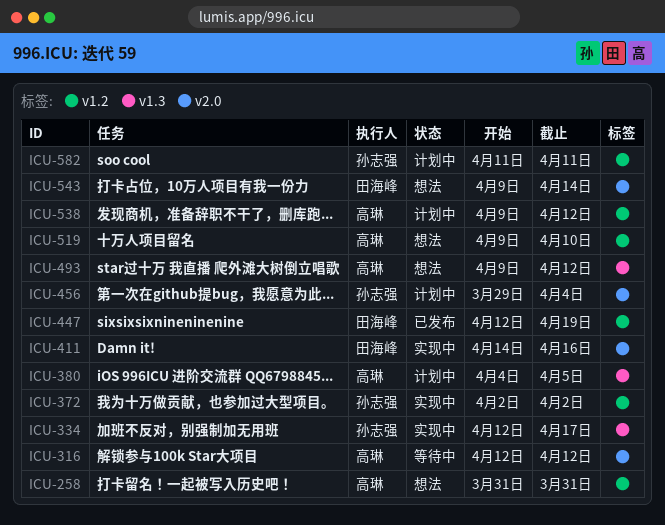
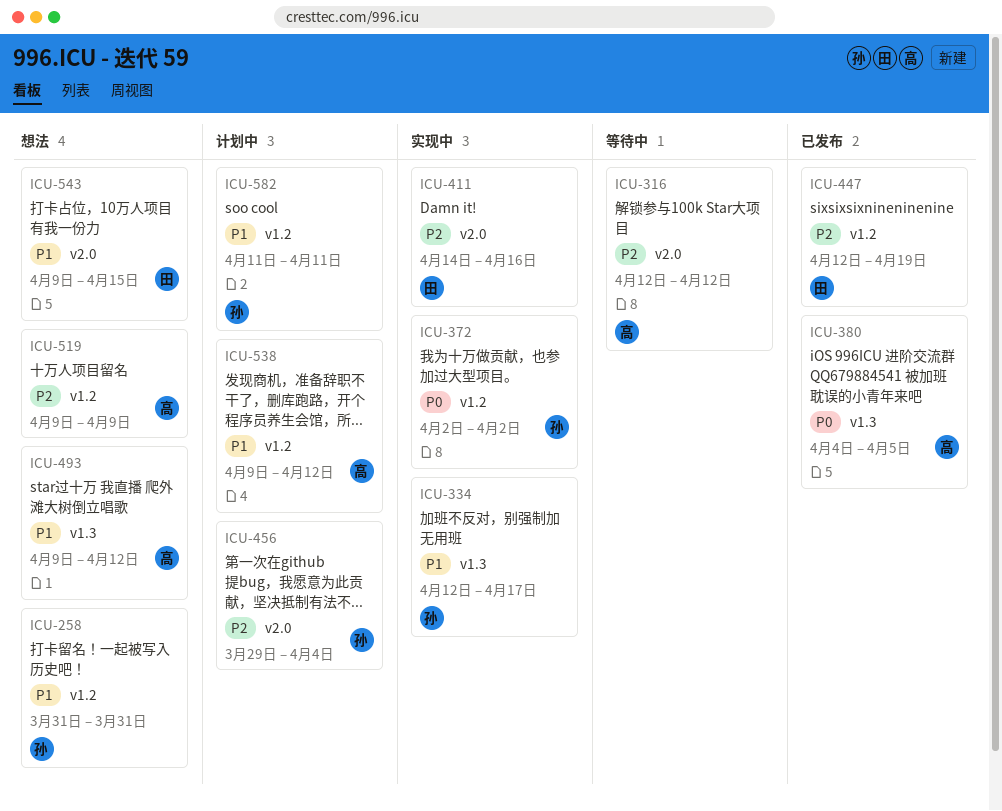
ICU-258, owner: 高琳 -> 孙志强
ICU-380, status: 计划中 -> 已发布
ICU-519, due: Apr 10 -> Apr 9
ICU-543, due: Apr 14 -> Apr 15

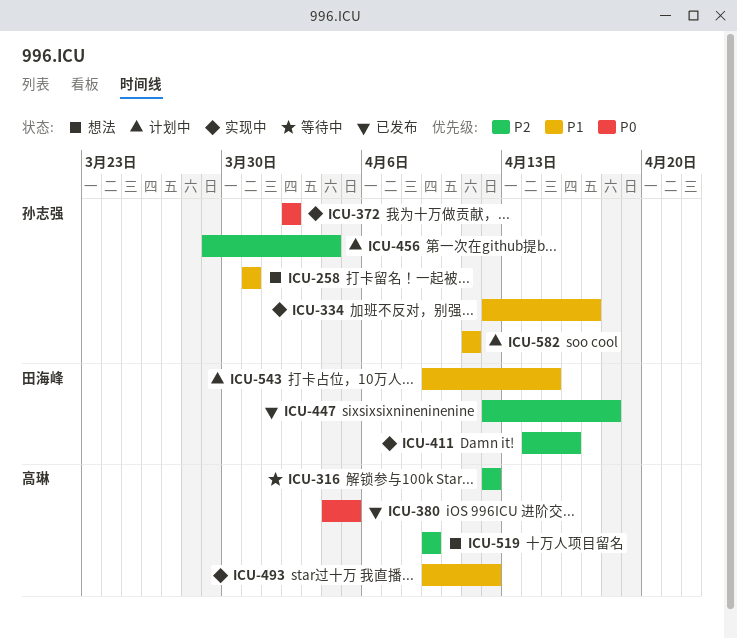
ICU-447, due: Apr 19 -> Apr 18
ICU-493, status: 想法 -> 实现中
ICU-538: present -> none
ICU-543, status: 想法 -> 计划中

